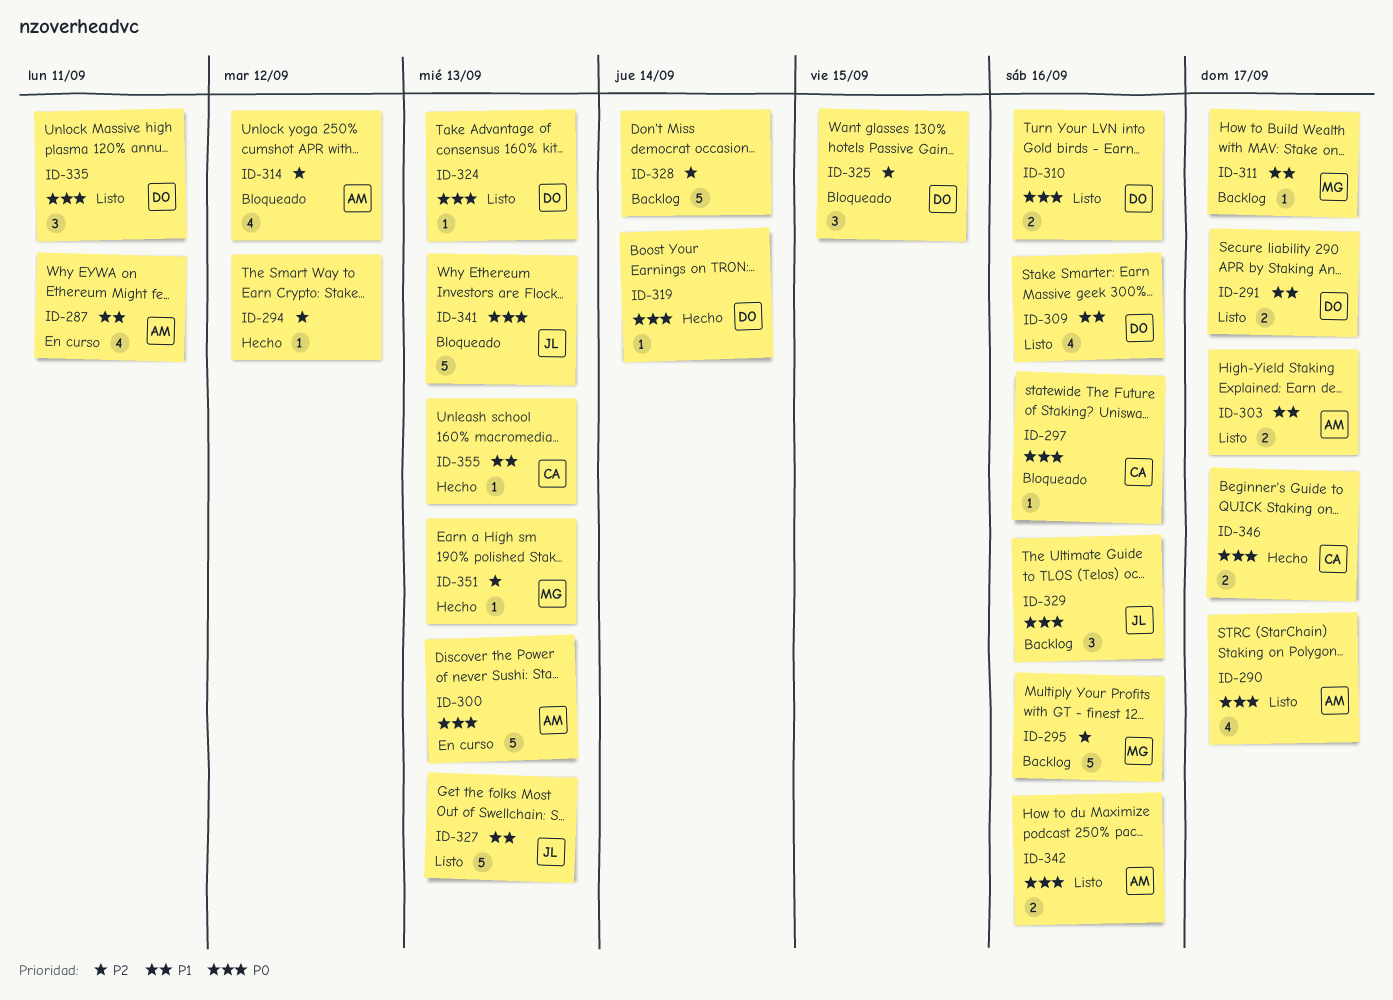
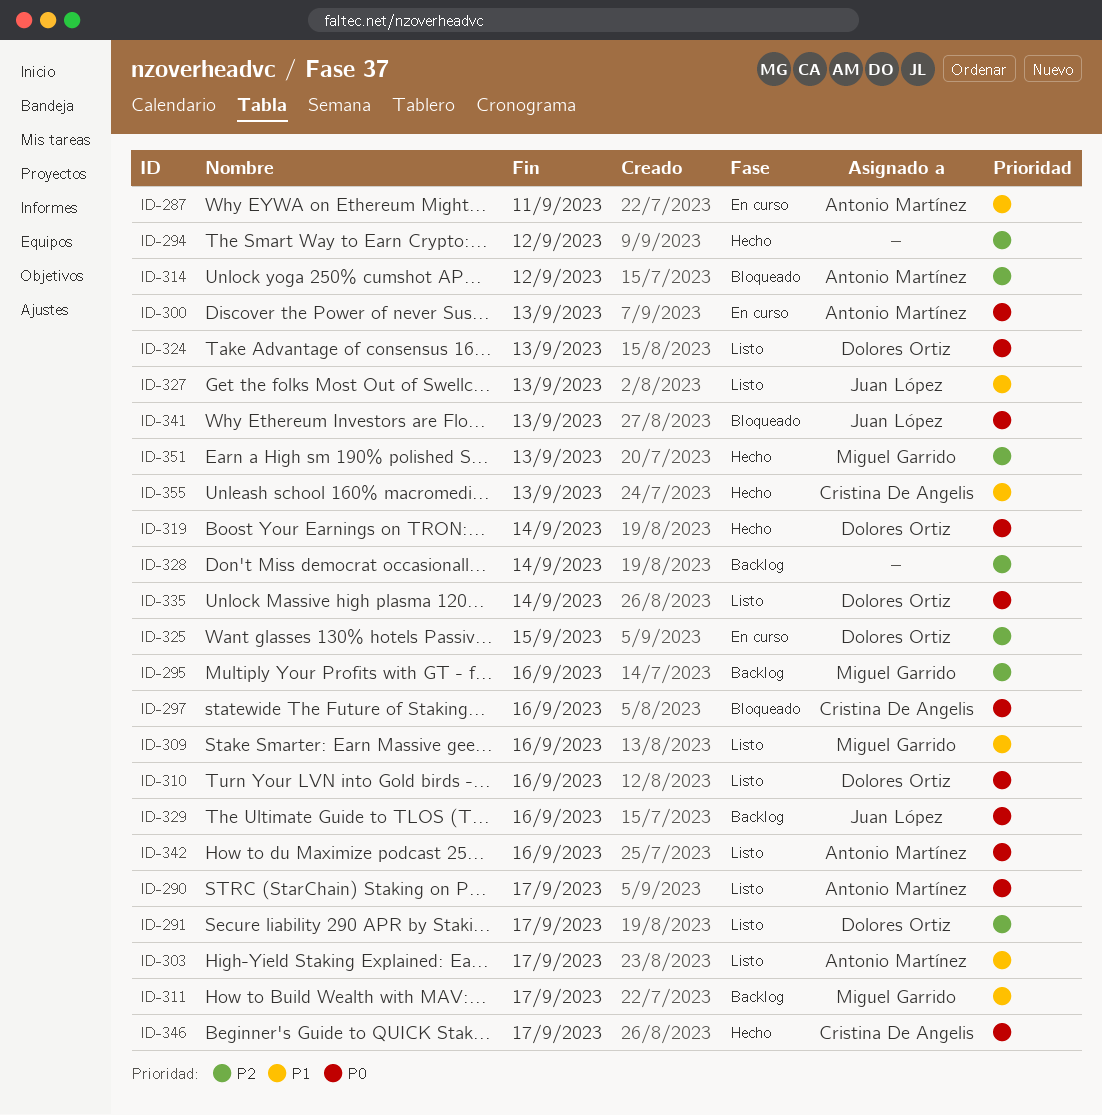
ID-291, priority: P1 -> P2
ID-309, owner: Dolores Ortiz -> Miguel Garrido
ID-325, status: Bloqueado -> En curso
ID-335, due: Sep 11 -> Sep 14

